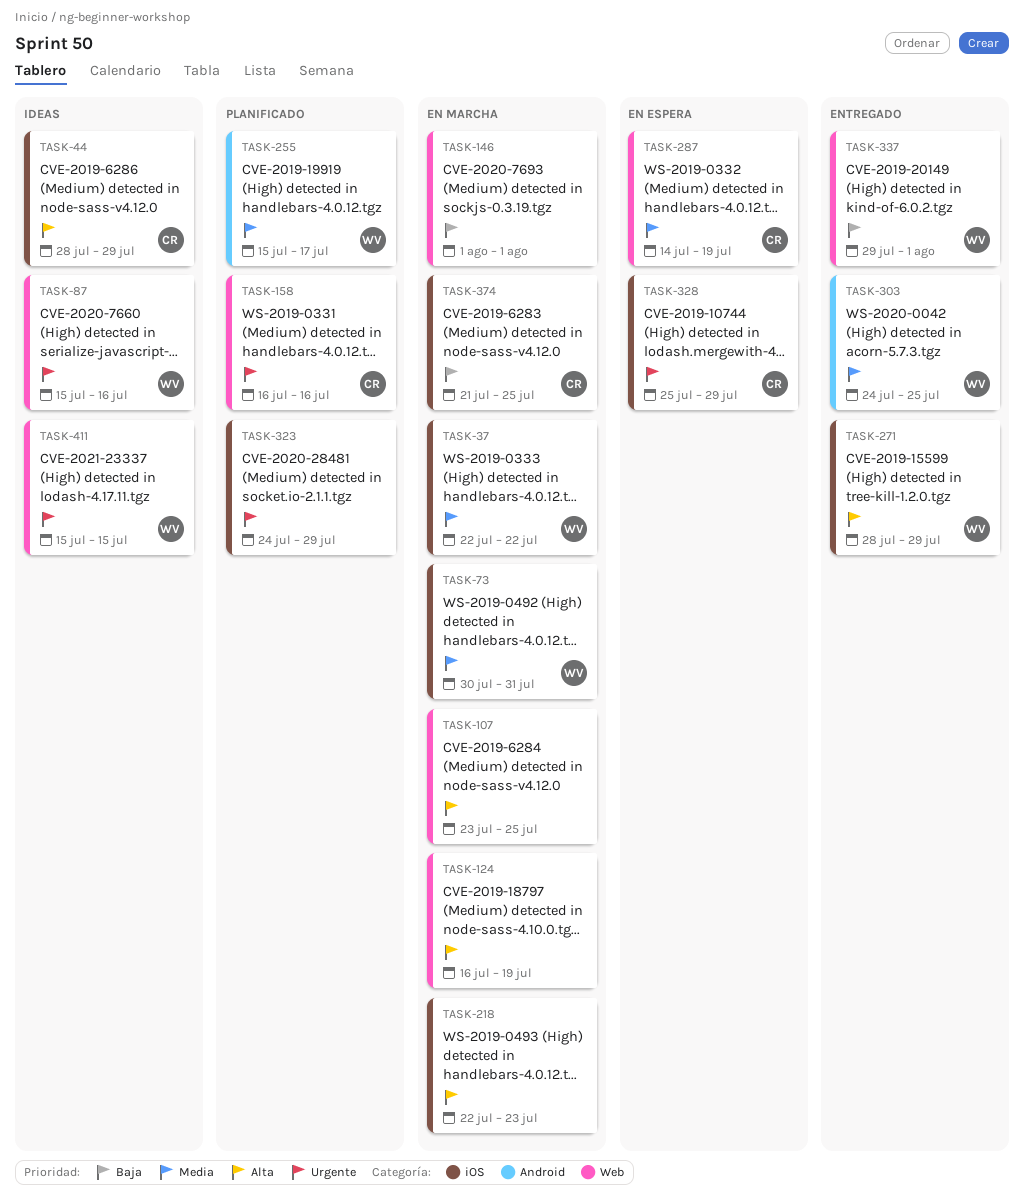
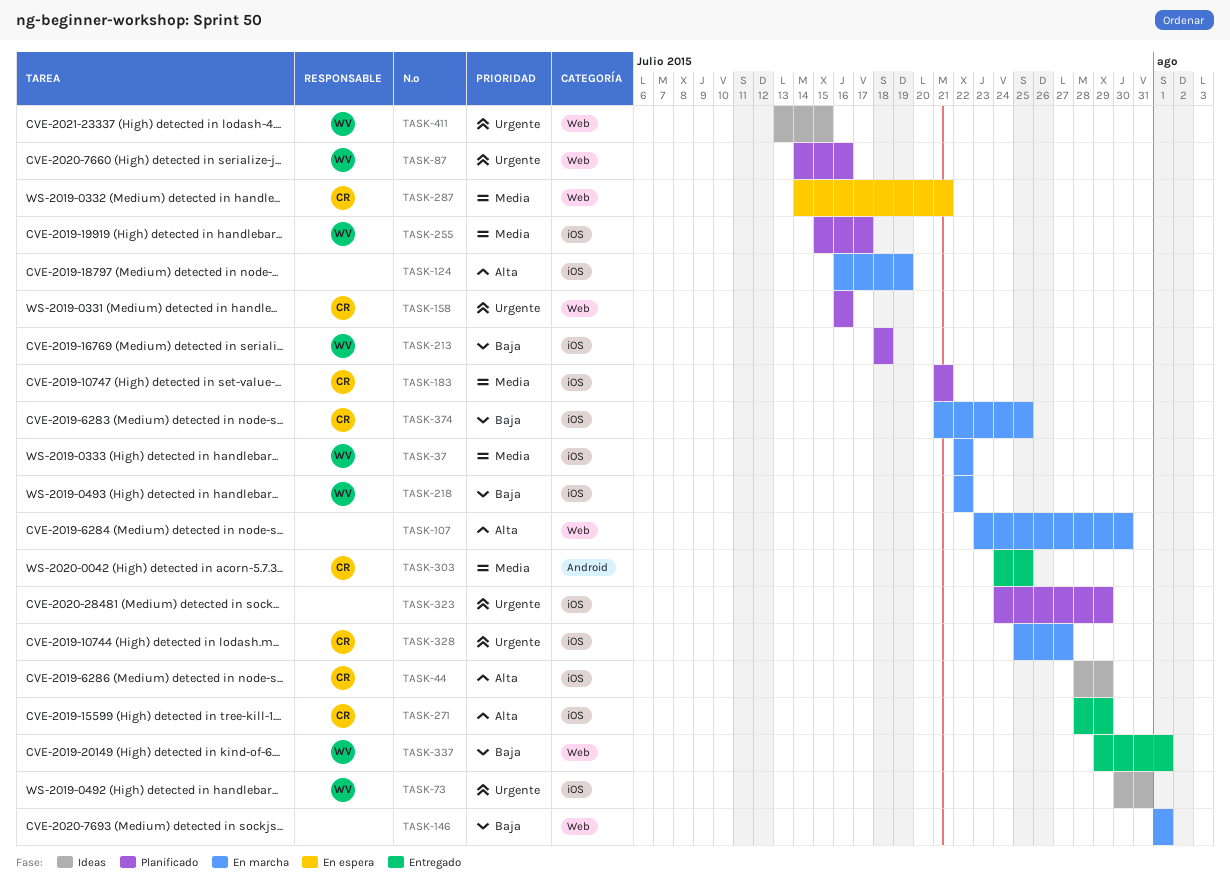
TASK-73, status: En marcha -> Ideas
TASK-73, priority: Media -> Urgente
TASK-87, status: Ideas -> Planificado
TASK-87, start: Jul 15 -> Jul 14
TASK-107, due: Jul 25 -> Jul 30
TASK-124, label: Web -> iOS
TASK-183: none -> present
TASK-213: none -> present
TASK-218, owner: none -> WV
TASK-218, priority: Alta -> Baja
TASK-218, due: Jul 23 -> Jul 22
TASK-255, label: Android -> iOS
TASK-271, owner: WV -> CR
TASK-287, due: Jul 19 -> Jul 21
TASK-303, owner: WV -> CR
TASK-328, status: En espera -> En marcha
TASK-328, due: Jul 29 -> Jul 27
TASK-411, start: Jul 15 -> Jul 13

